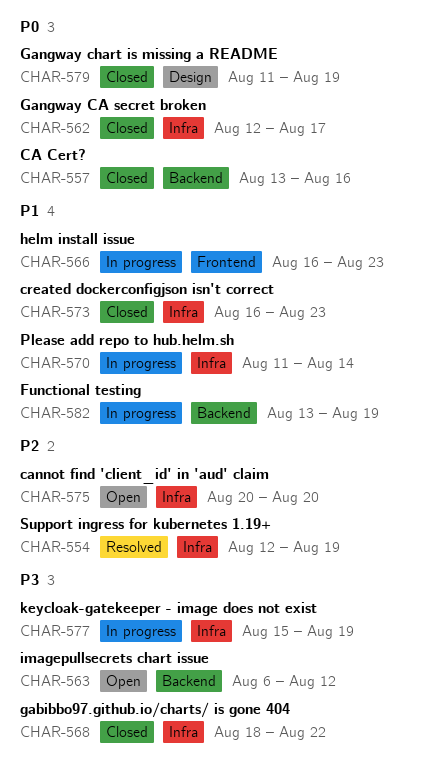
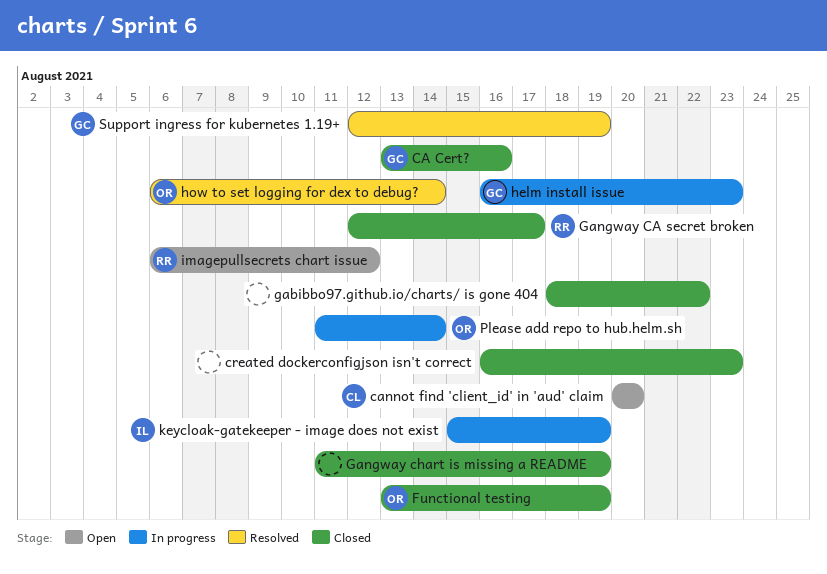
Functional testing, status: In progress -> Closed
how to set logging for dex to debug?: none -> present

